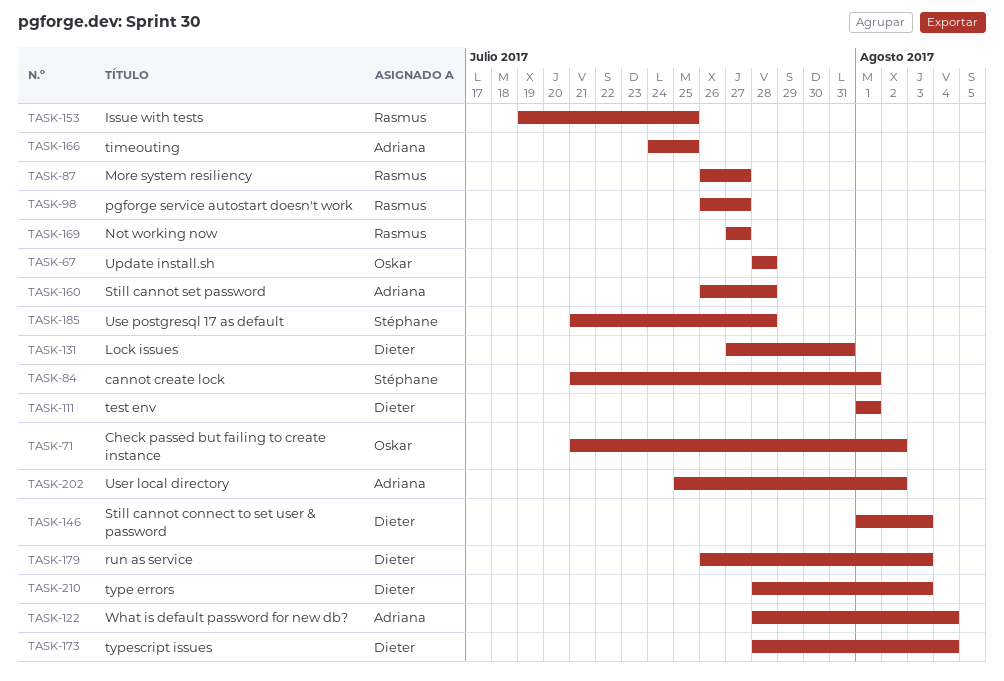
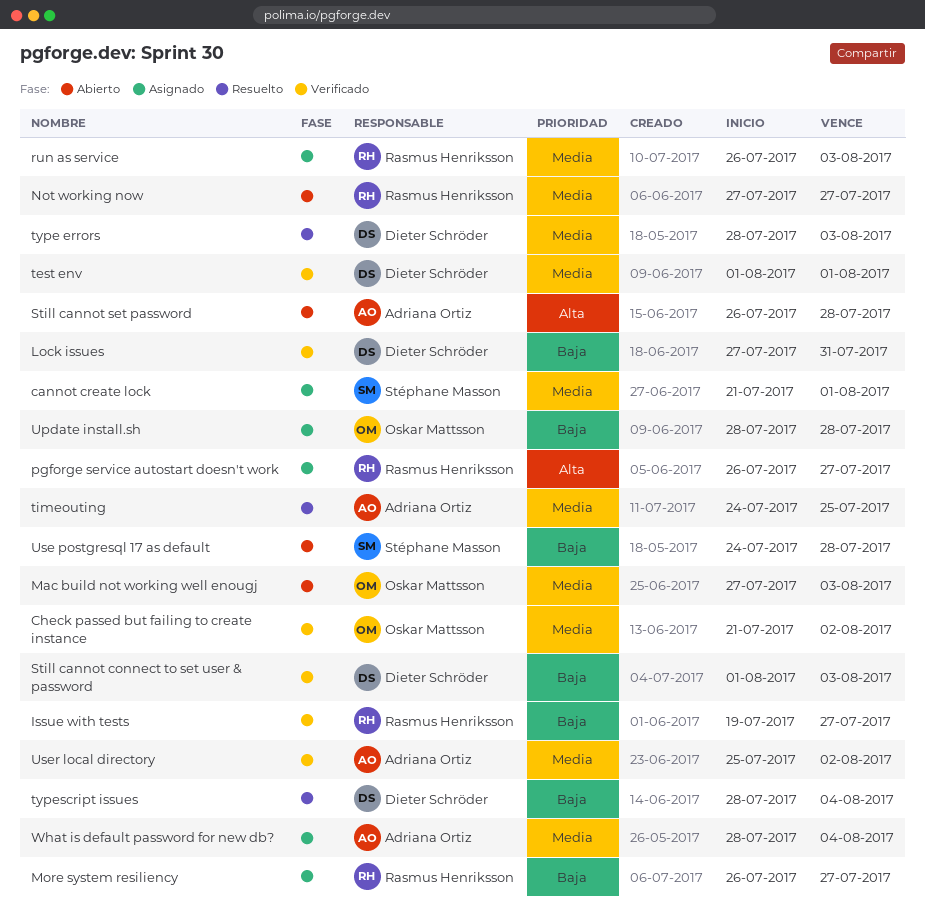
Issue with tests, due: Jul 25 -> Jul 27
Mac build not working well enougj: none -> present
run as service, owner: Dieter Schröder -> Rasmus Henriksson
Use postgresql 17 as default, start: Jul 21 -> Jul 24

